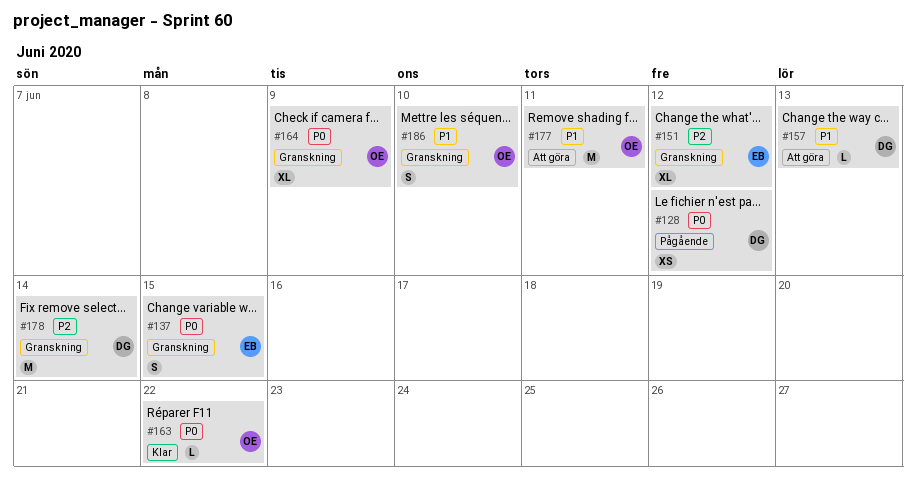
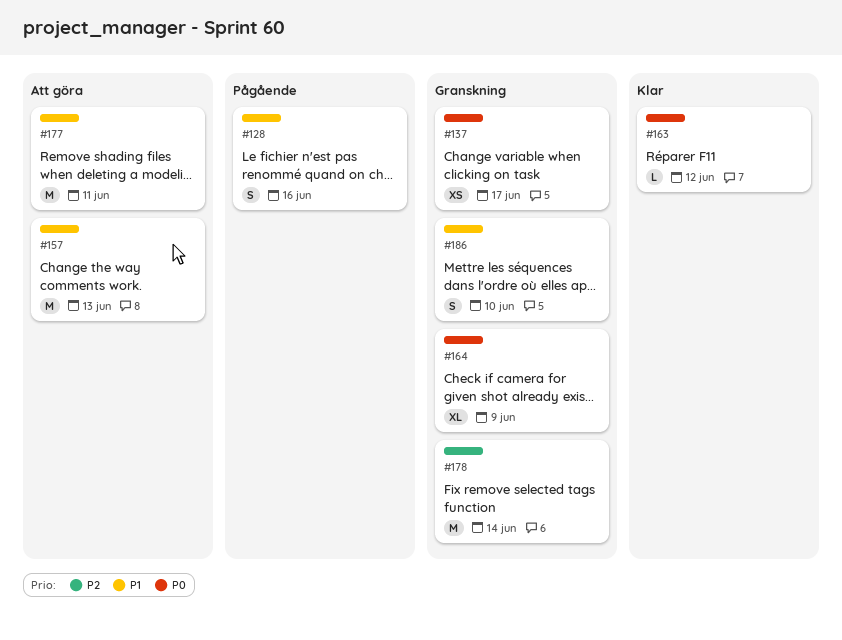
#128, priority: P0 -> P1
#128, estimate: XS -> S
#128, due: Jun 12 -> Jun 16
#137, estimate: S -> XS
#137, due: Jun 15 -> Jun 17
#151: present -> none
#157, estimate: L -> M
#163, due: Jun 22 -> Jun 12

